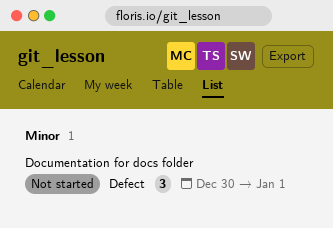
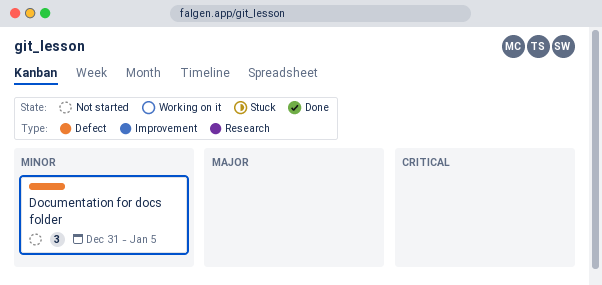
Documentation for docs folder, start: Dec 30 -> Dec 31
Documentation for docs folder, due: Jan 1 -> Jan 5

